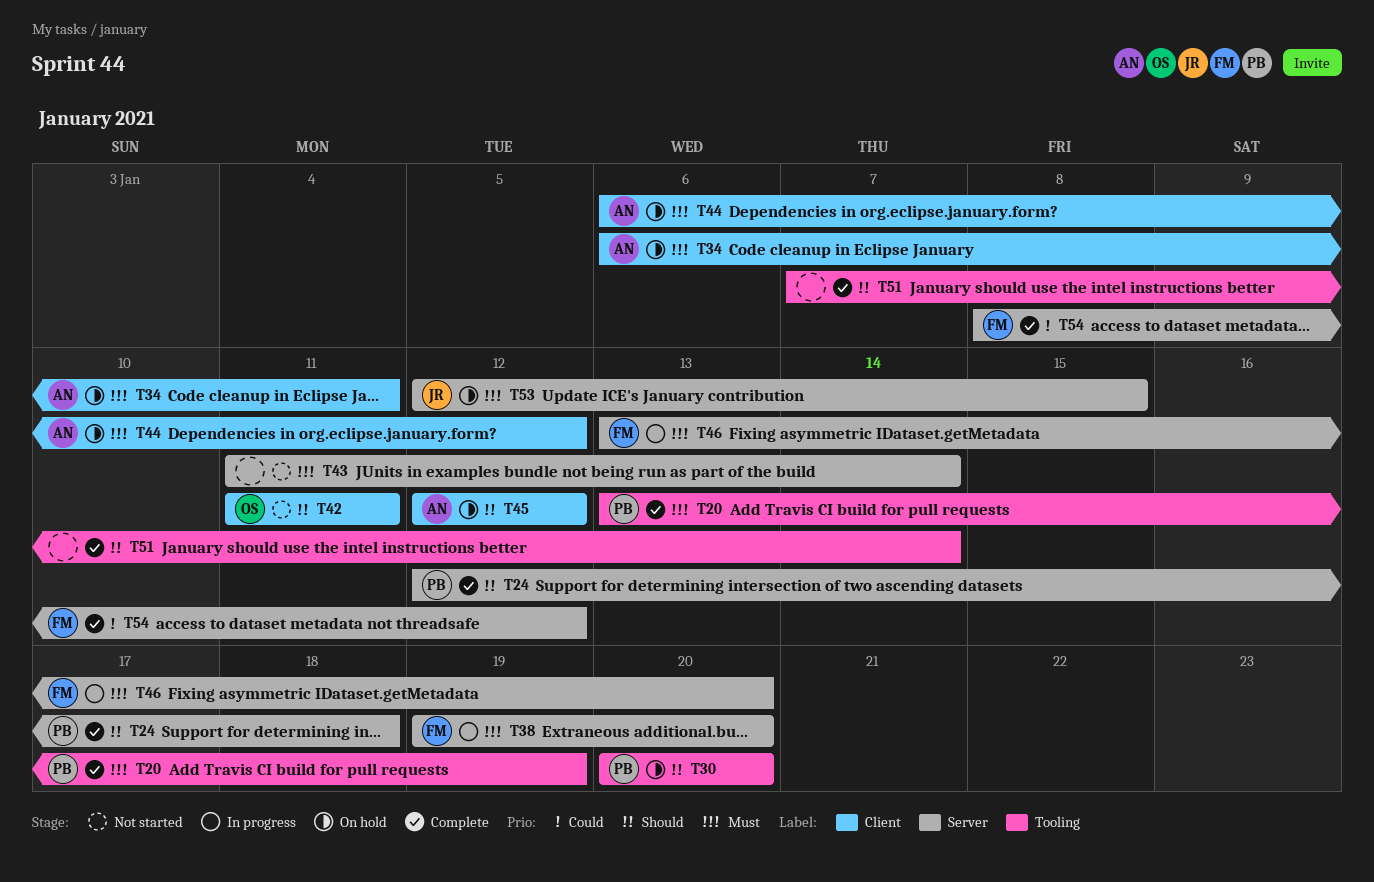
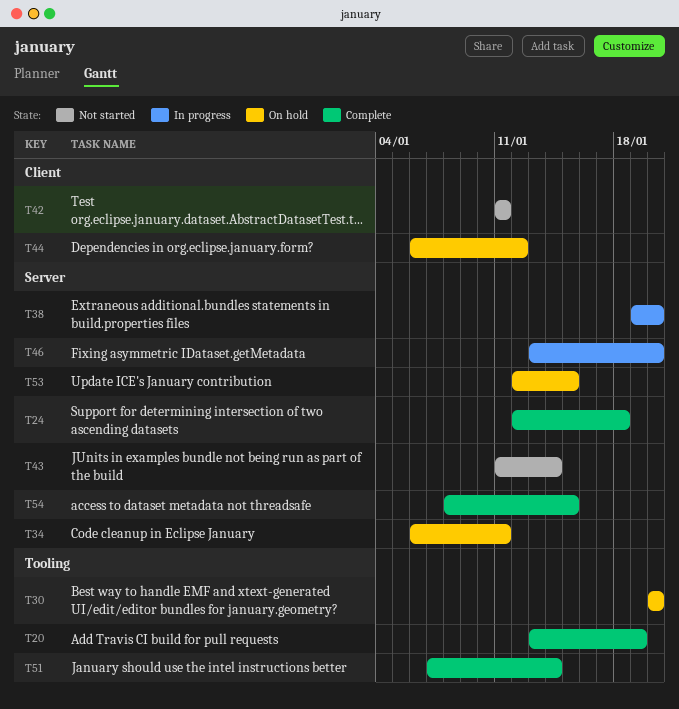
T34, label: Client -> Server
T45: present -> none
T54, due: Jan 12 -> Jan 15

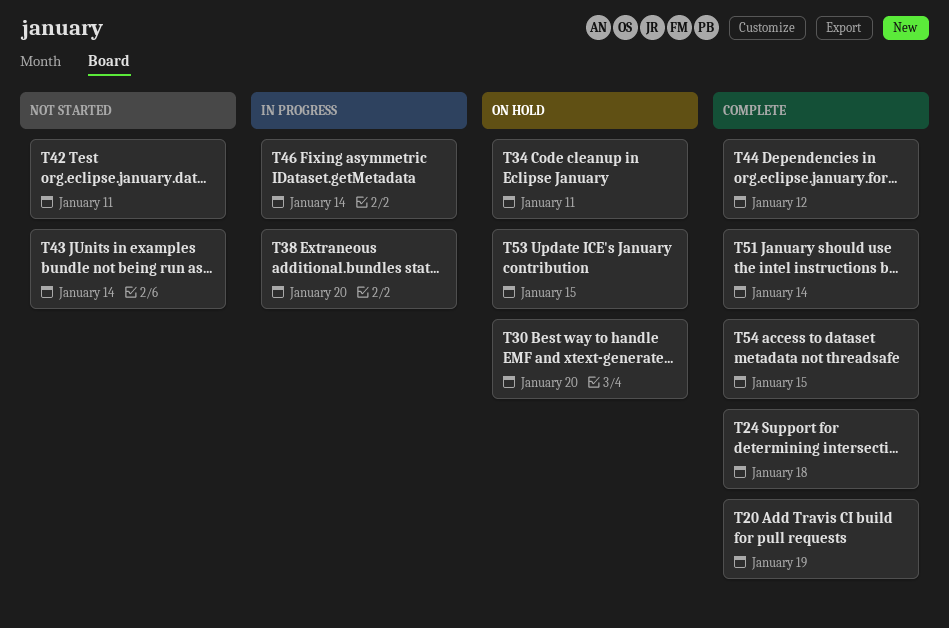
T44, status: On hold -> Complete
T46, due: Jan 20 -> Jan 14

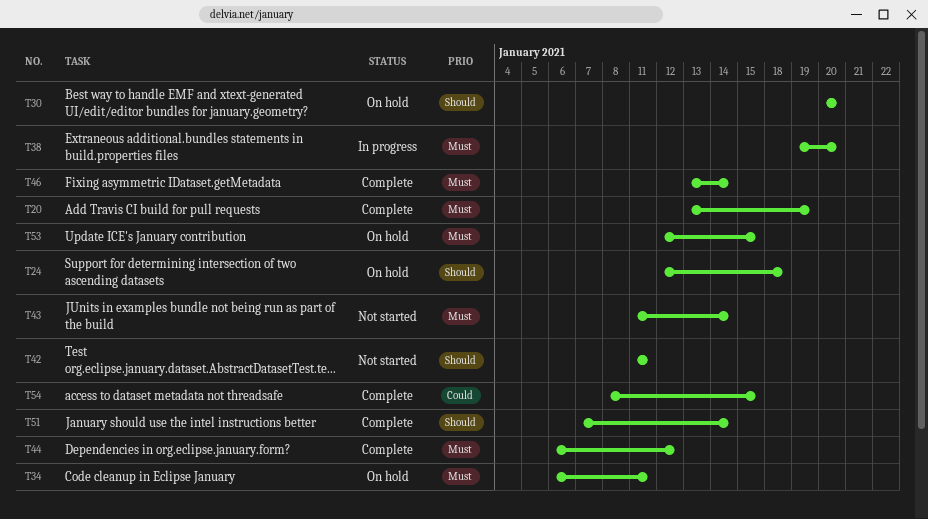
T24, status: Complete -> On hold
T46, status: In progress -> Complete

